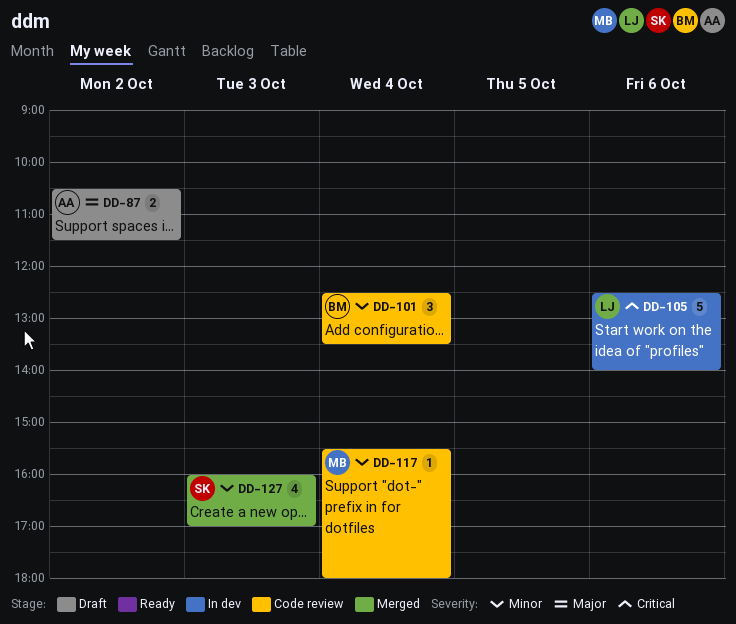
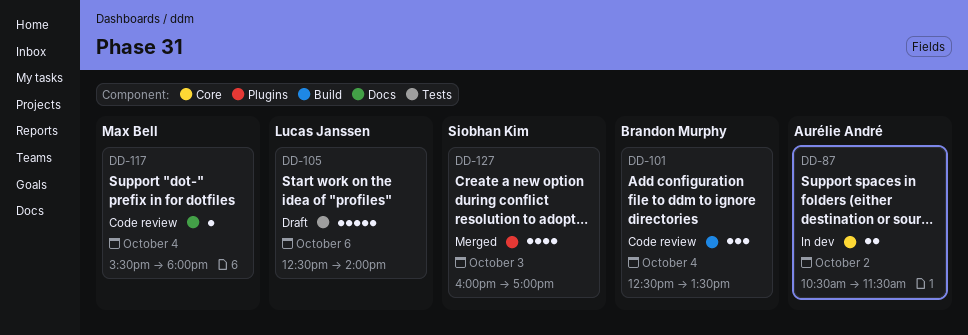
DD-87, status: Draft -> In dev
DD-105, status: In dev -> Draft

